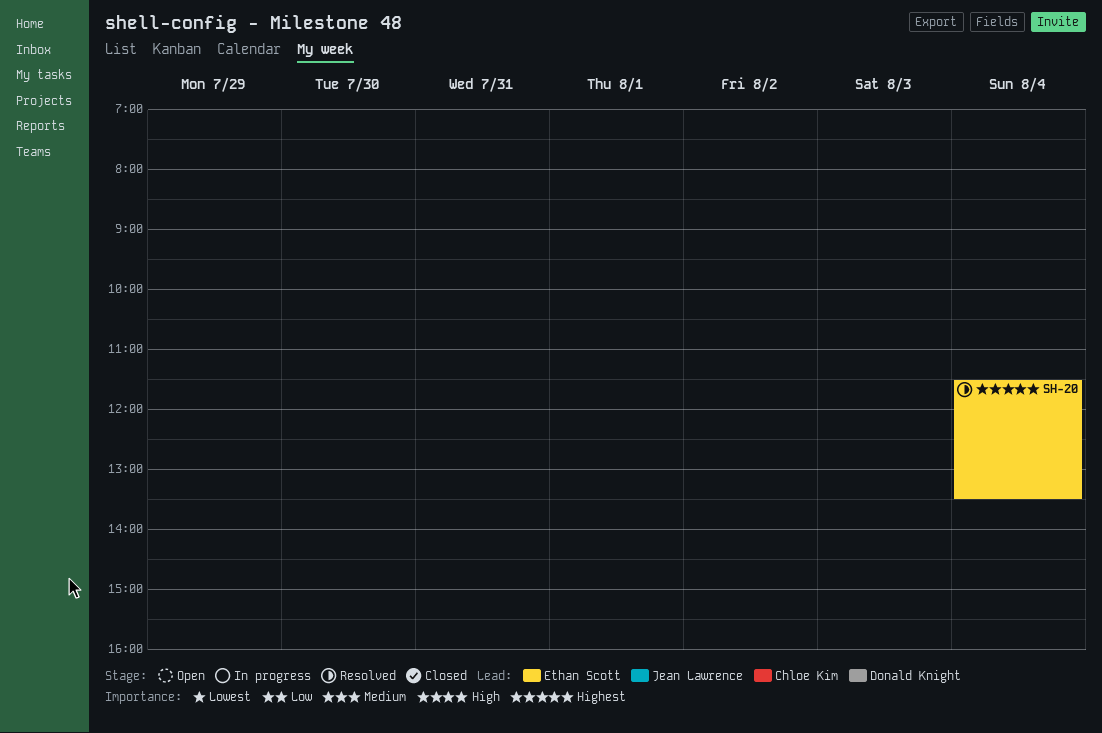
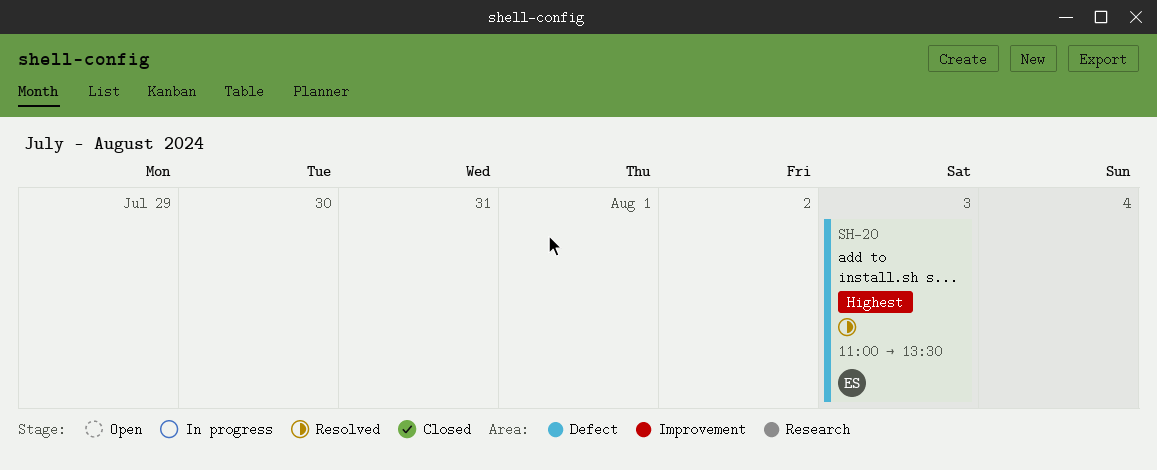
SH-20, day: Aug 4 -> Aug 3
SH-20, begins: 11:30 -> 11:00

